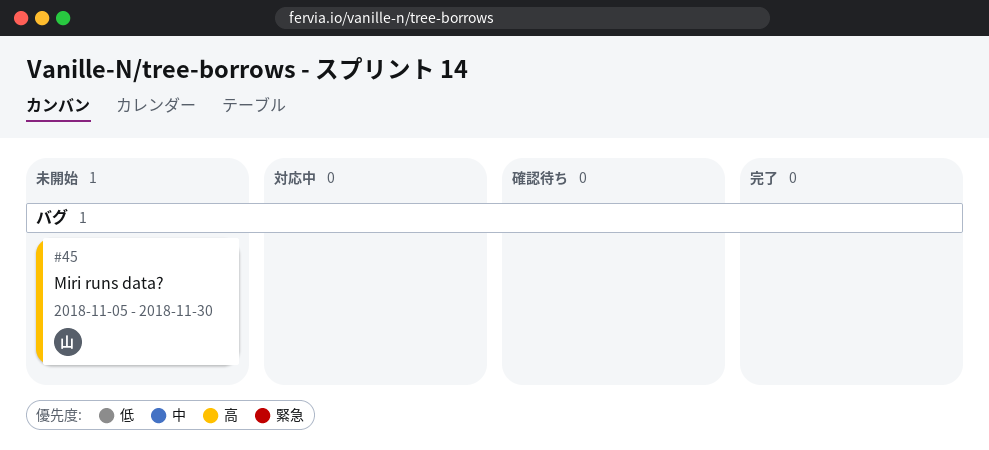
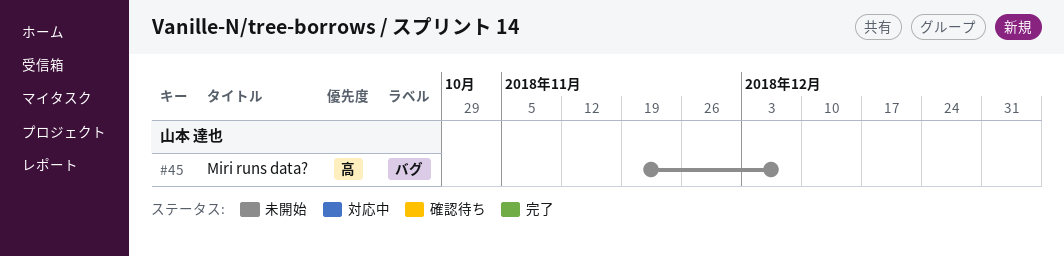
#45, start: Nov 5 -> Nov 19
#45, due: Nov 30 -> Dec 7

